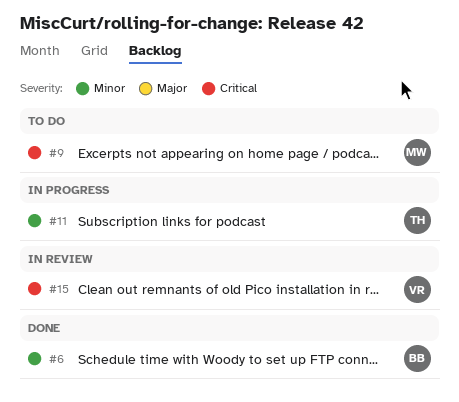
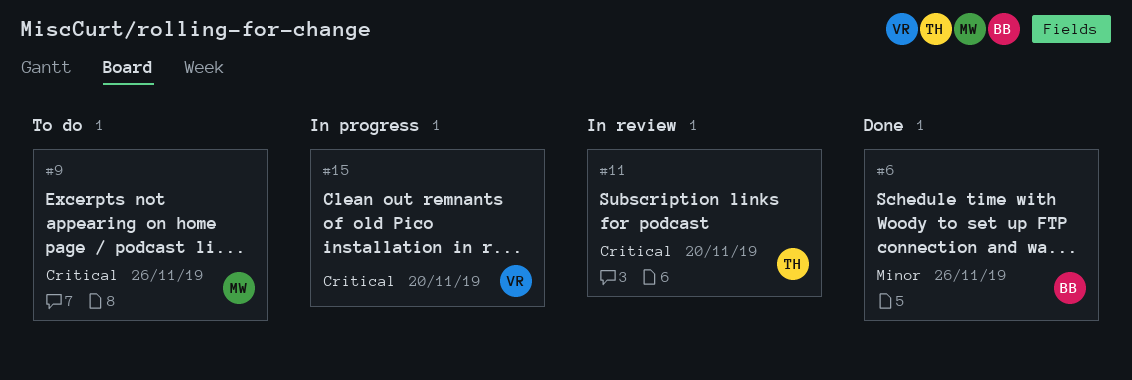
#11, status: In progress -> In review
#11, priority: Minor -> Critical
#15, status: In review -> In progress

